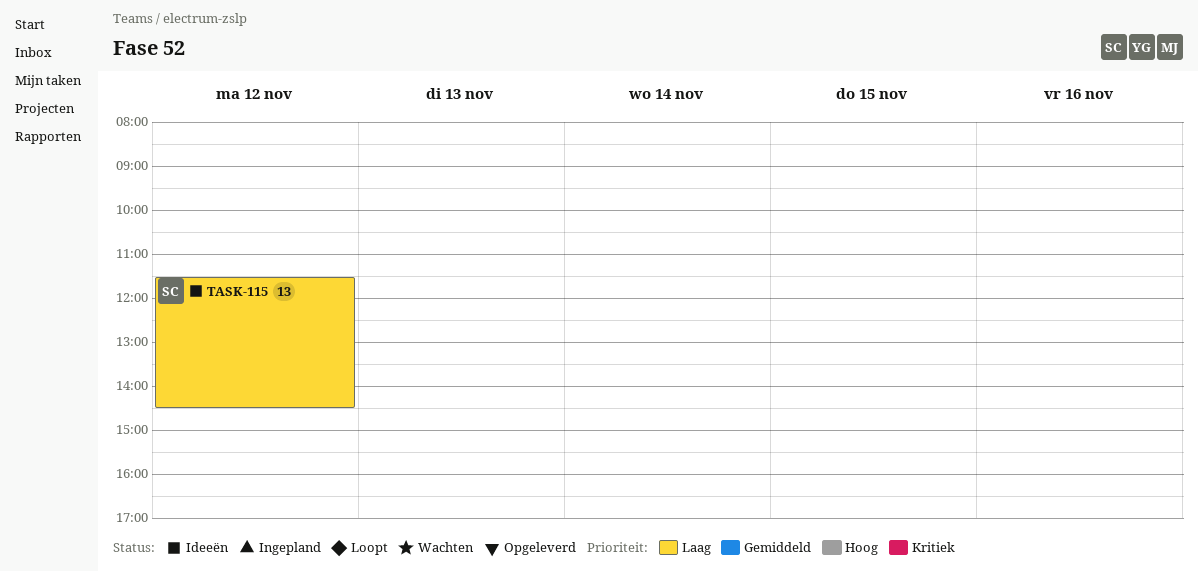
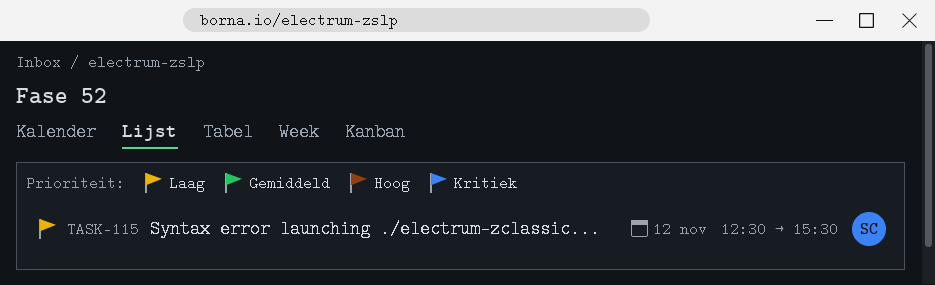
TASK-115, begins: 11:30 -> 12:30
TASK-115, ends: 14:30 -> 15:30

